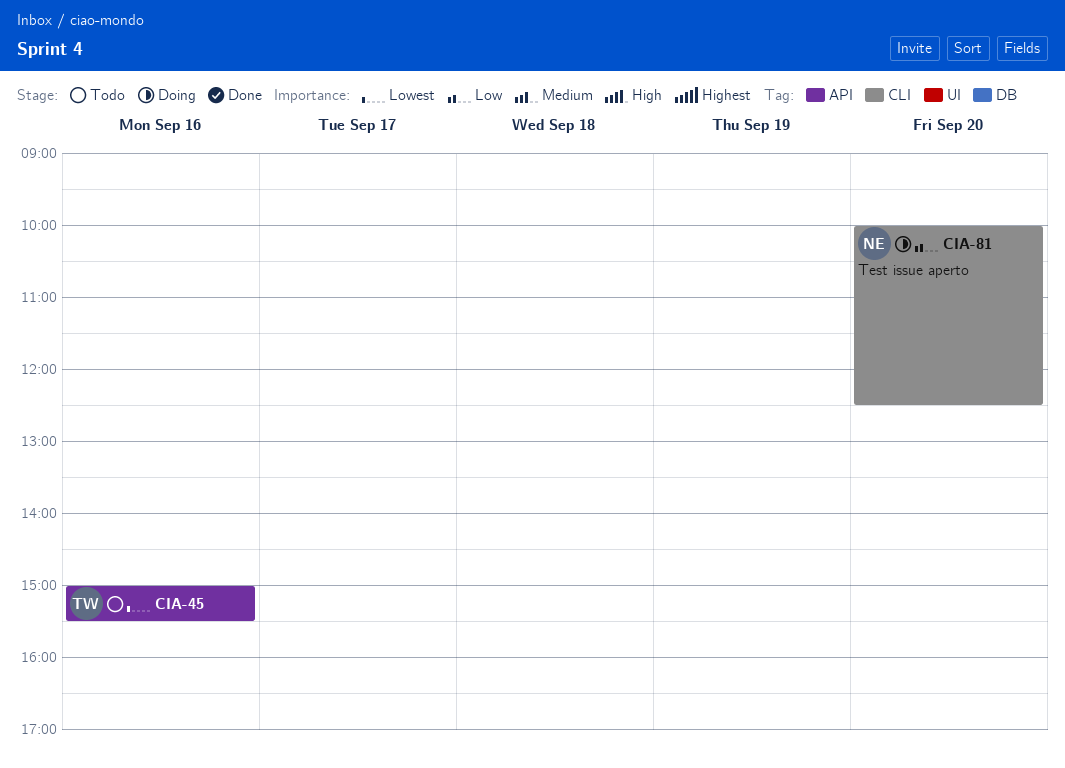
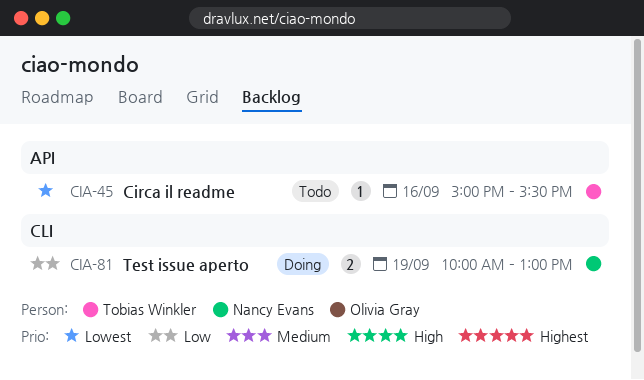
CIA-81, day: Sep 20 -> Sep 19
CIA-81, ends: 12:30 -> 13:00

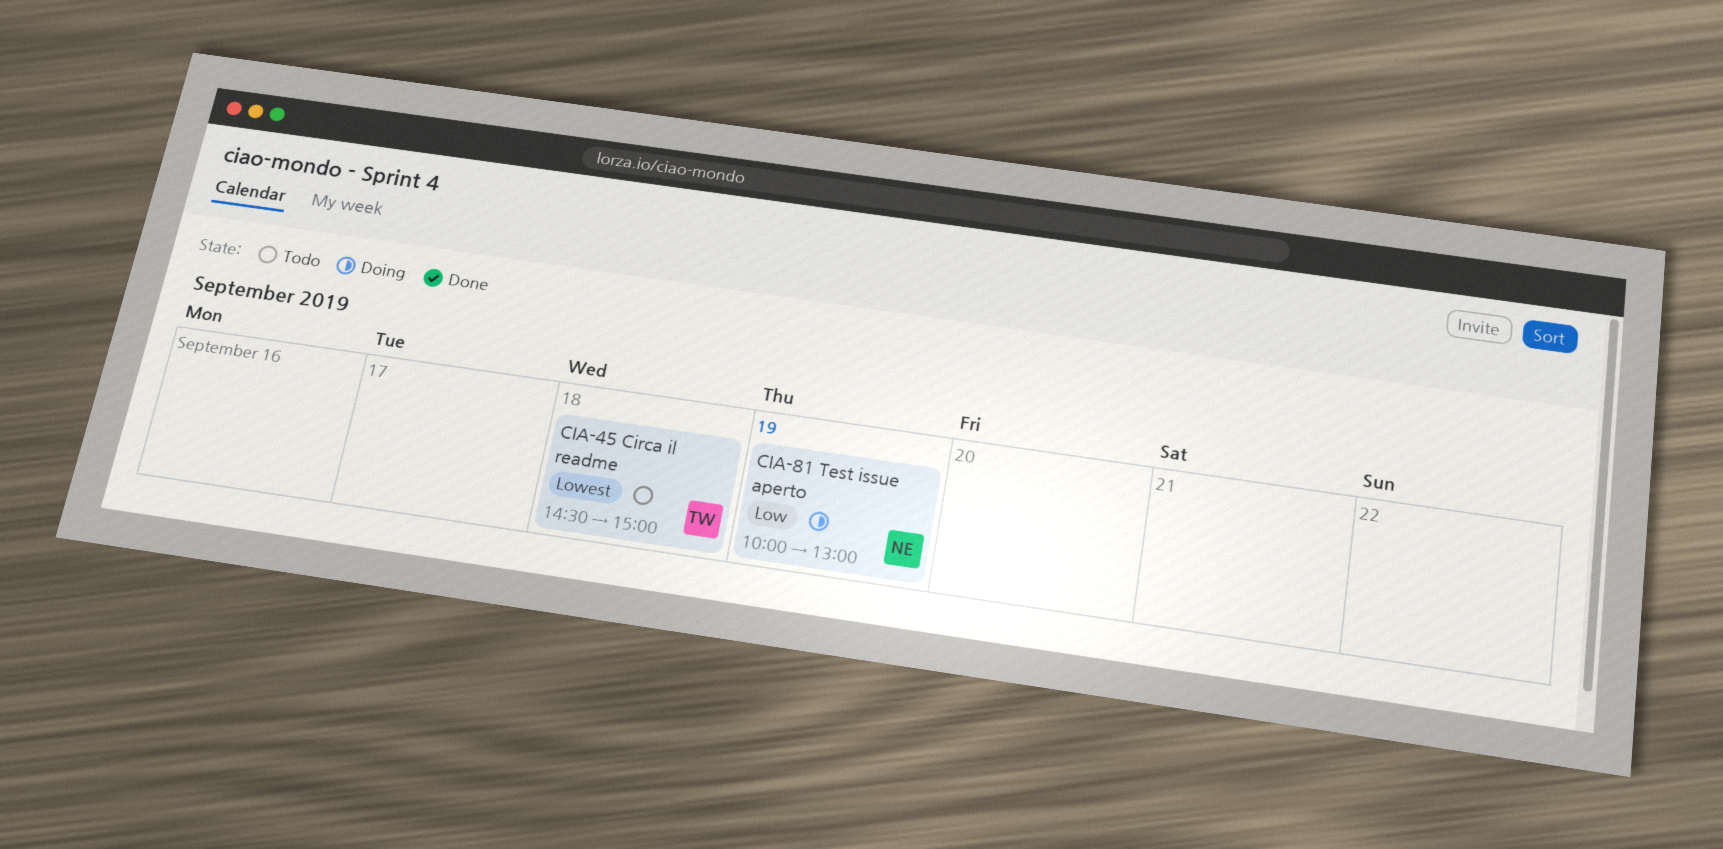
CIA-45, day: Sep 16 -> Sep 18
CIA-45, begins: 15:00 -> 14:30
CIA-45, ends: 15:30 -> 15:00

